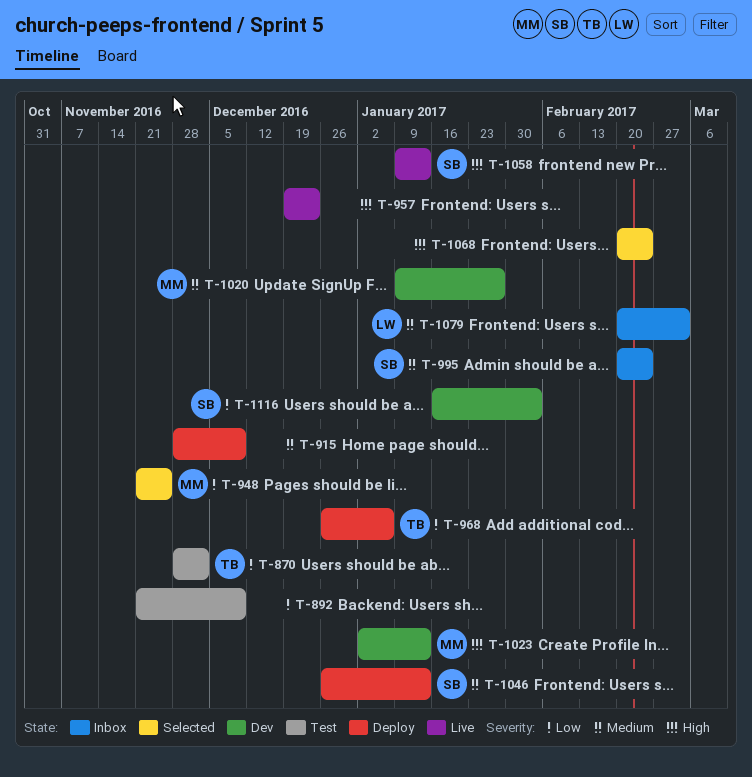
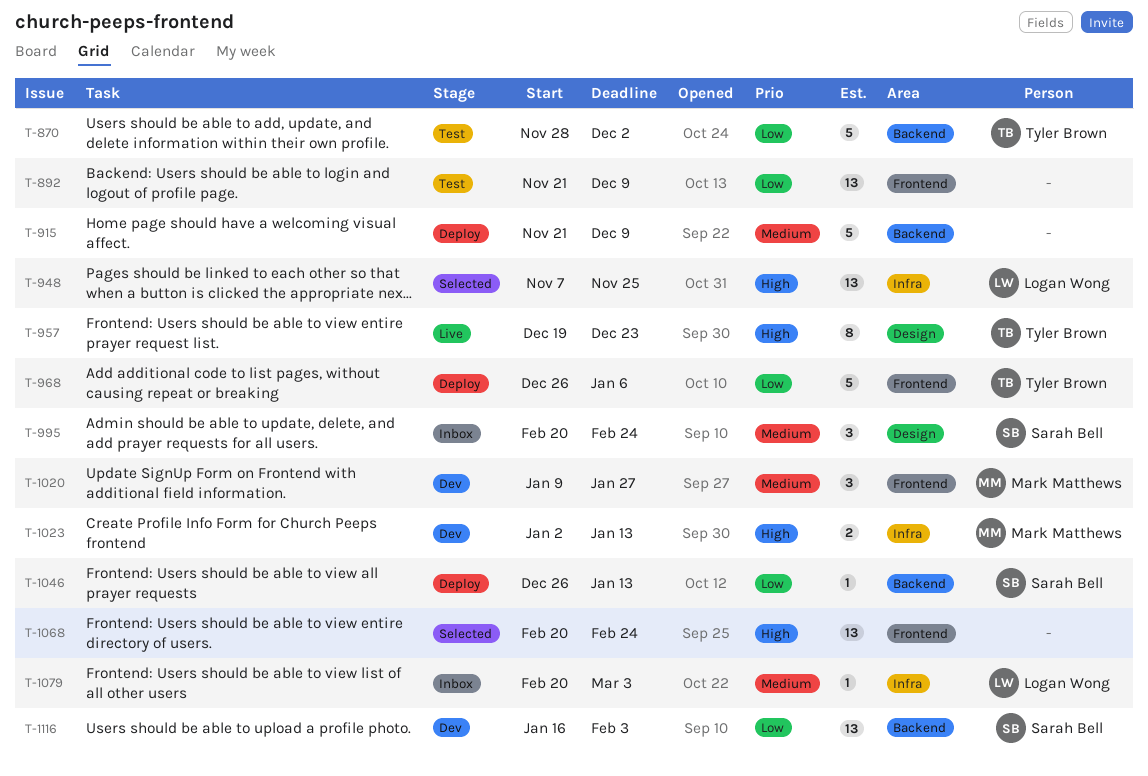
T-915, start: Nov 28 -> Nov 21
T-948, owner: Mark Matthews -> Logan Wong
T-948, priority: Low -> High
T-948, start: Nov 21 -> Nov 7
T-957, owner: none -> Tyler Brown
T-1046, priority: Medium -> Low
T-1058: present -> none

